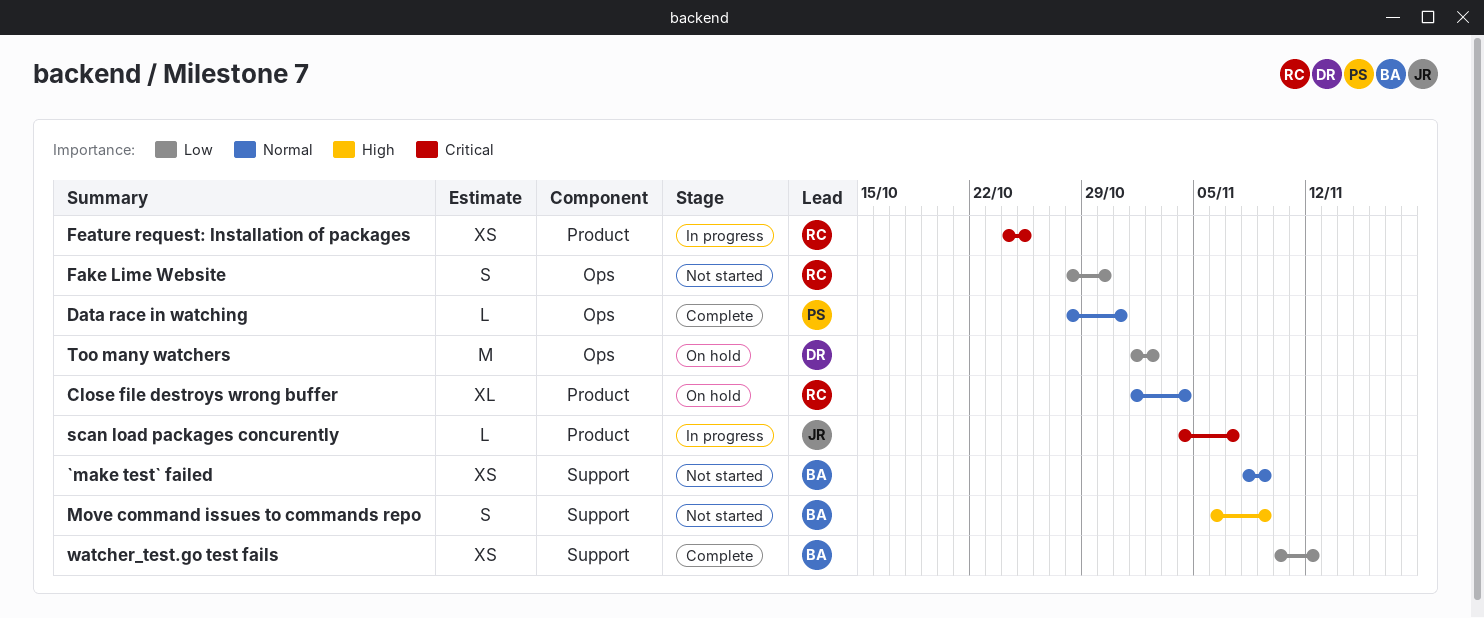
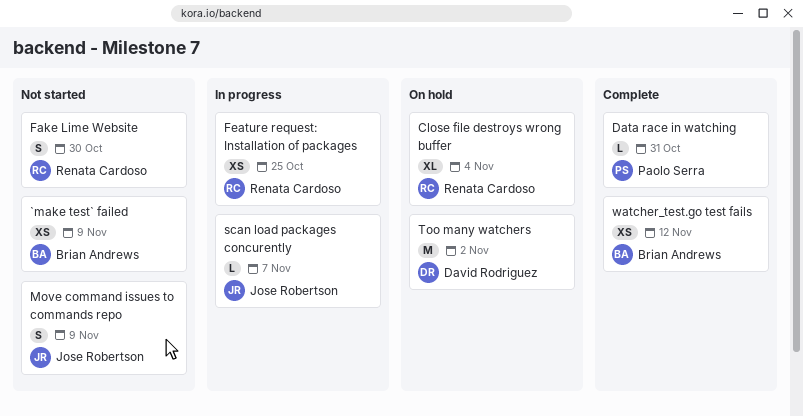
Move command issues to commands repo, owner: Brian Andrews -> Jose Robertson

